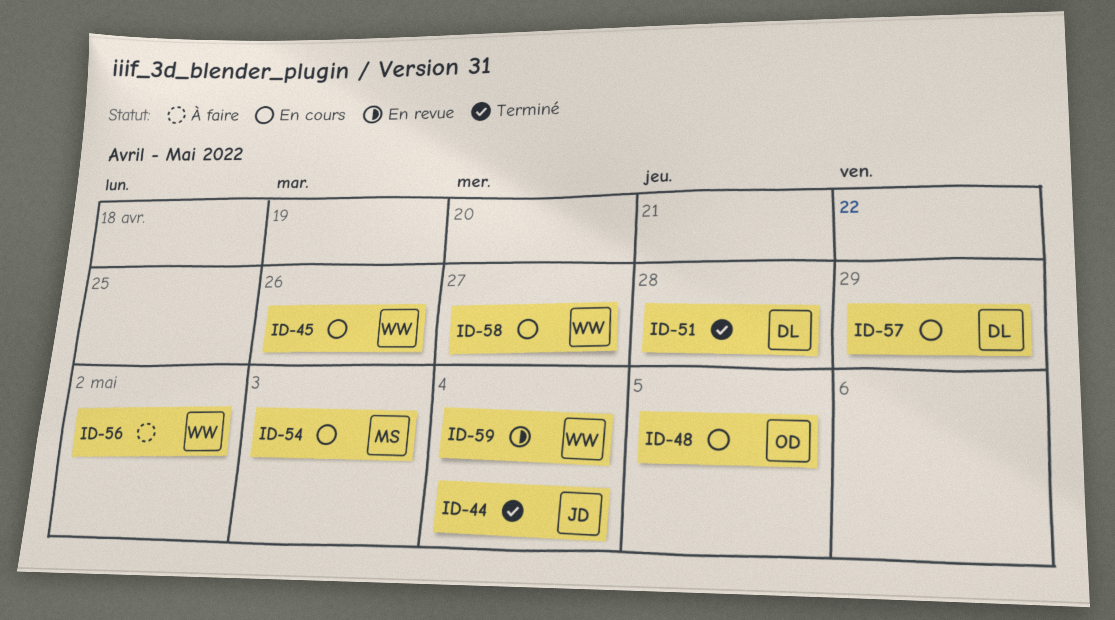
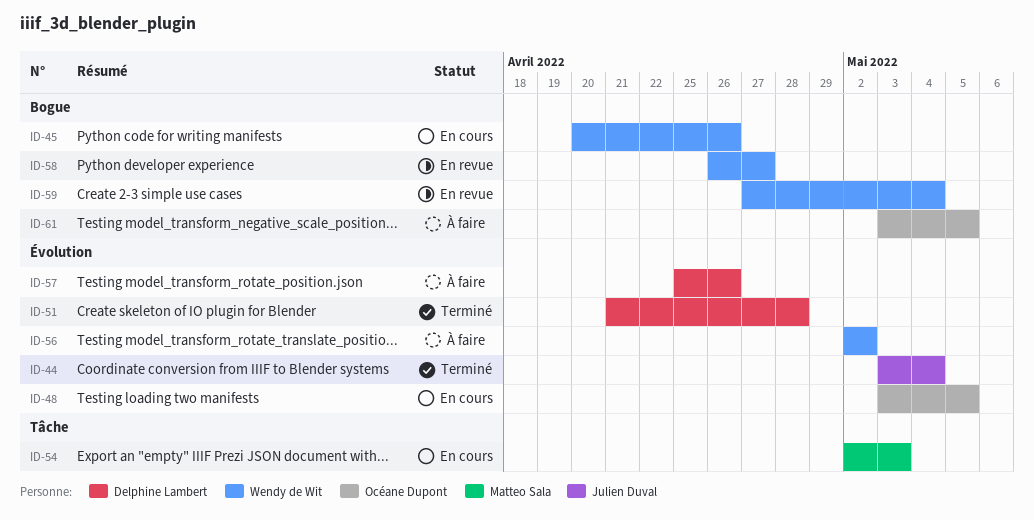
ID-57, status: En cours -> À faire
ID-57, due: Apr 29 -> Apr 26
ID-58, status: En cours -> En revue
ID-61: none -> present

